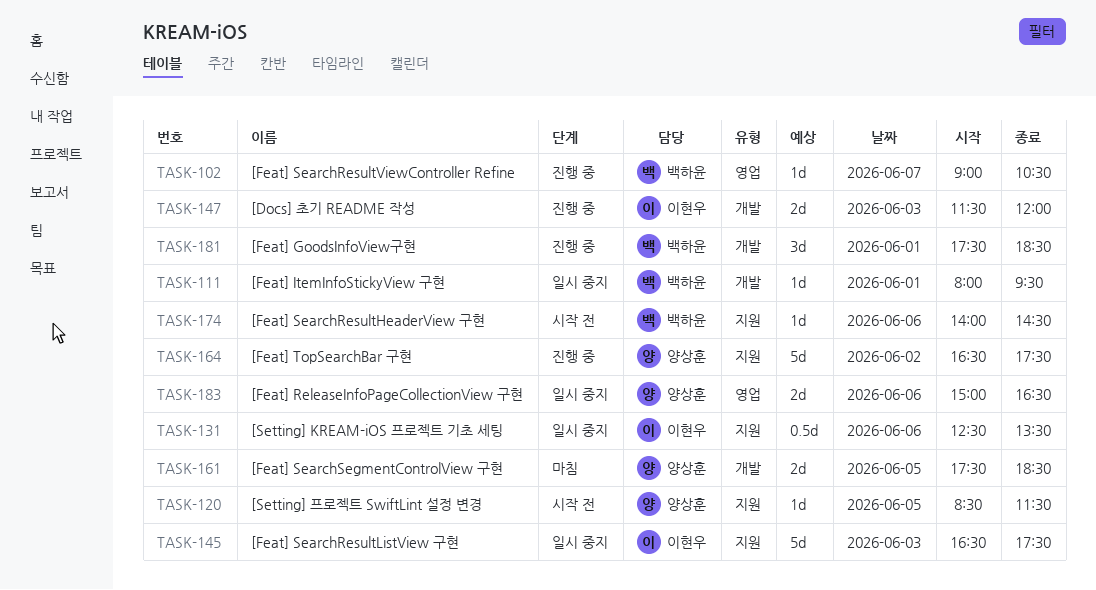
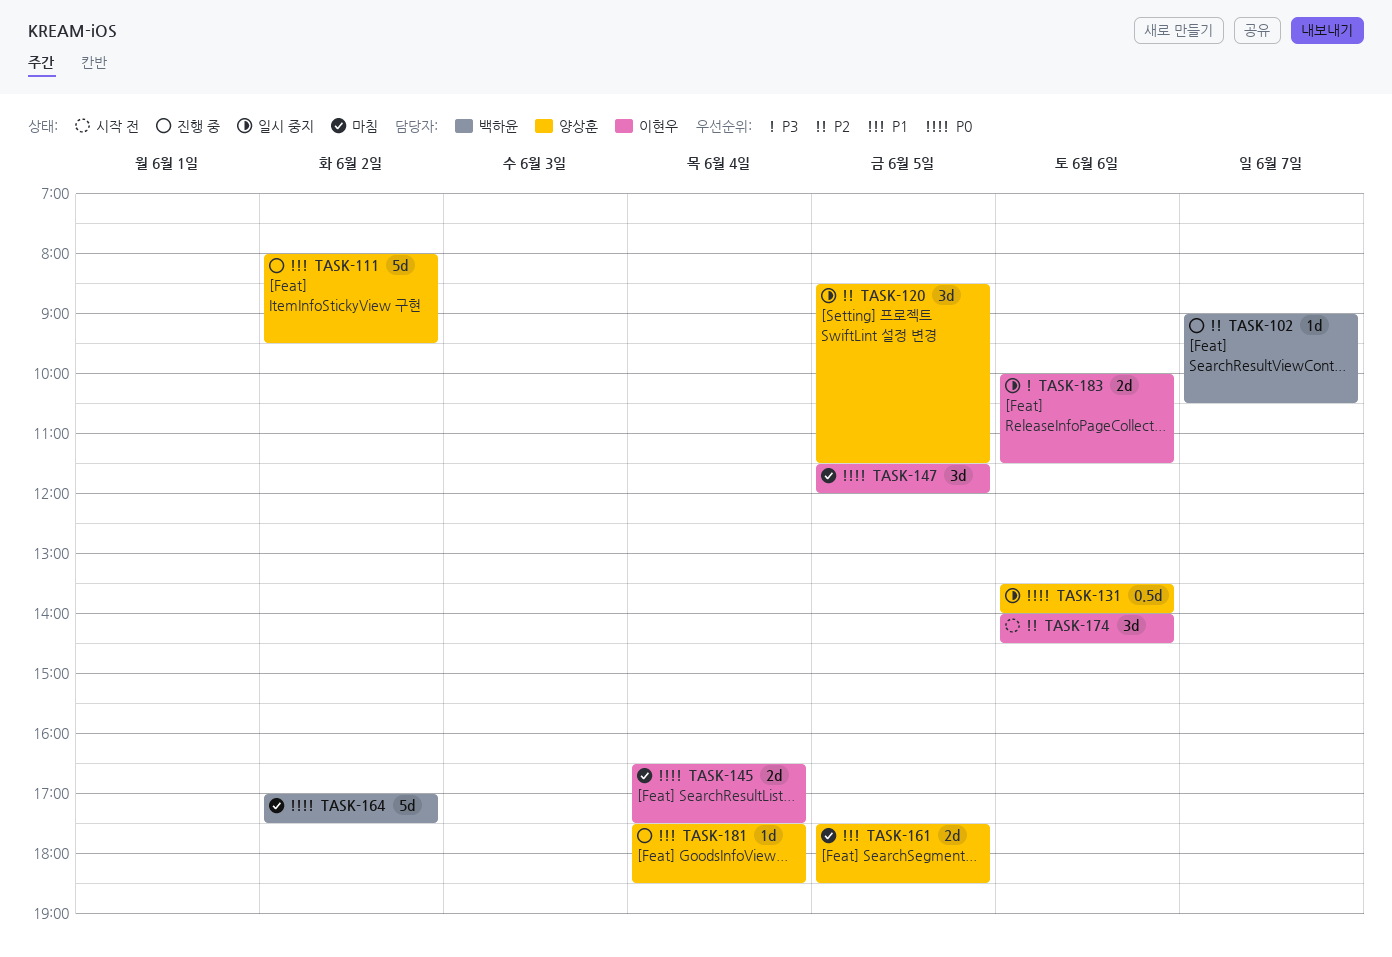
TASK-111, status: 일시 중지 -> 진행 중
TASK-111, owner: 백하윤 -> 양상훈
TASK-111, estimate: 1d -> 5d
TASK-111, day: Jun 1 -> Jun 2
TASK-120, status: 시작 전 -> 일시 중지
TASK-120, estimate: 1d -> 3d
TASK-131, owner: 이현우 -> 양상훈
TASK-131, begins: 12:30 -> 13:30
TASK-131, ends: 13:30 -> 14:00
TASK-145, status: 일시 중지 -> 마침
TASK-145, estimate: 5d -> 2d
TASK-145, day: Jun 3 -> Jun 4
TASK-147, status: 진행 중 -> 마침
TASK-147, estimate: 2d -> 3d
TASK-147, day: Jun 3 -> Jun 5
TASK-164, status: 진행 중 -> 마침
TASK-164, owner: 양상훈 -> 백하윤
TASK-164, begins: 16:30 -> 17:00
TASK-174, owner: 백하윤 -> 이현우
TASK-174, estimate: 1d -> 3d
TASK-181, owner: 백하윤 -> 양상훈
TASK-181, estimate: 3d -> 1d
TASK-181, day: Jun 1 -> Jun 4
TASK-183, owner: 양상훈 -> 이현우
TASK-183, begins: 15:00 -> 10:00
TASK-183, ends: 16:30 -> 11:30

